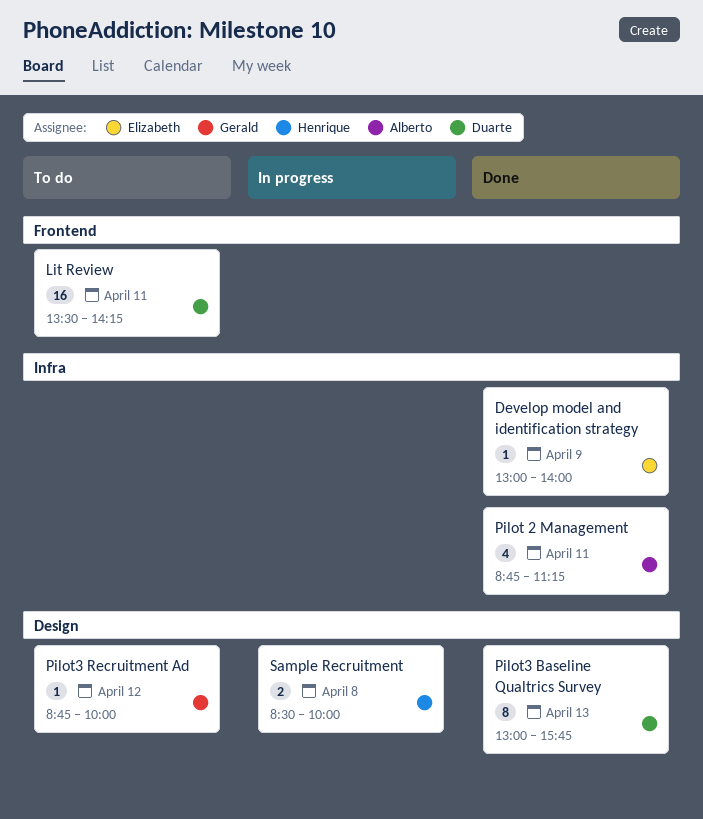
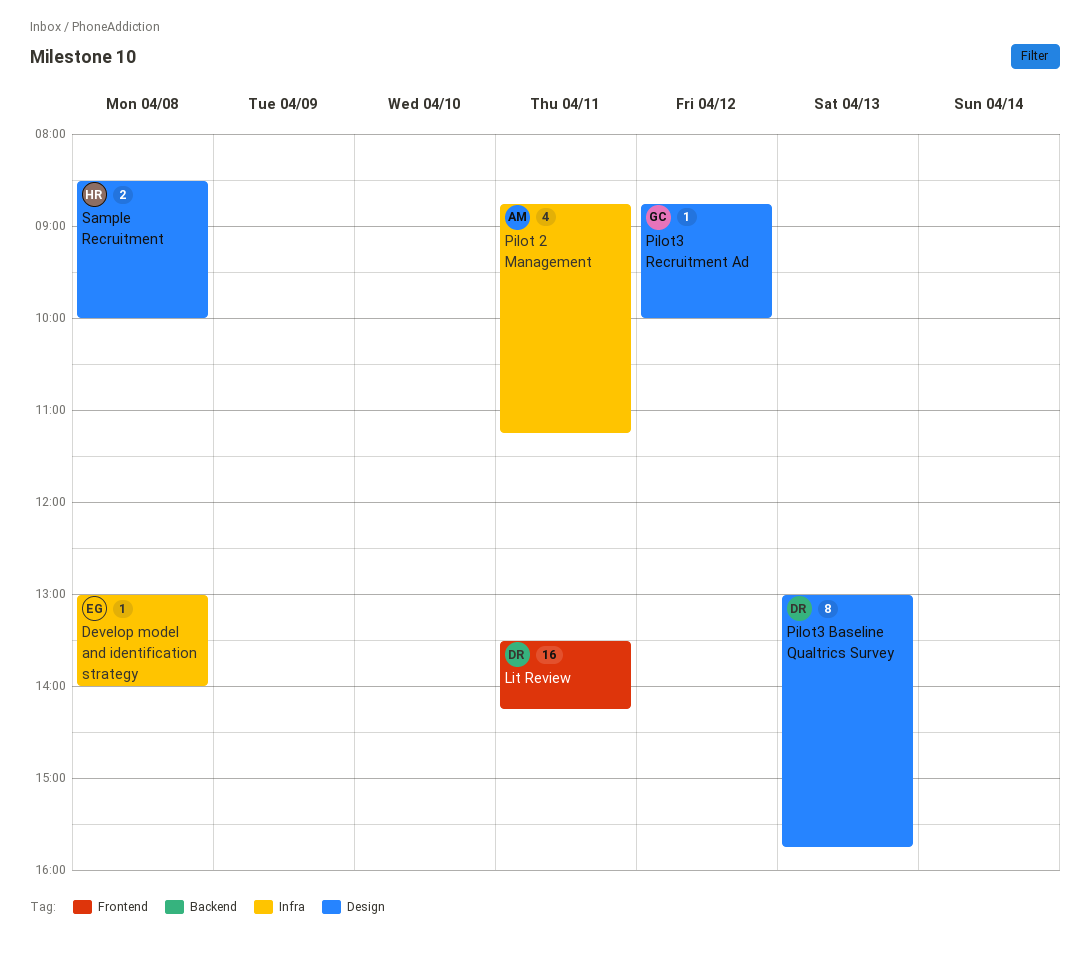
Develop model and identification strategy, day: Apr 9 -> Apr 8

